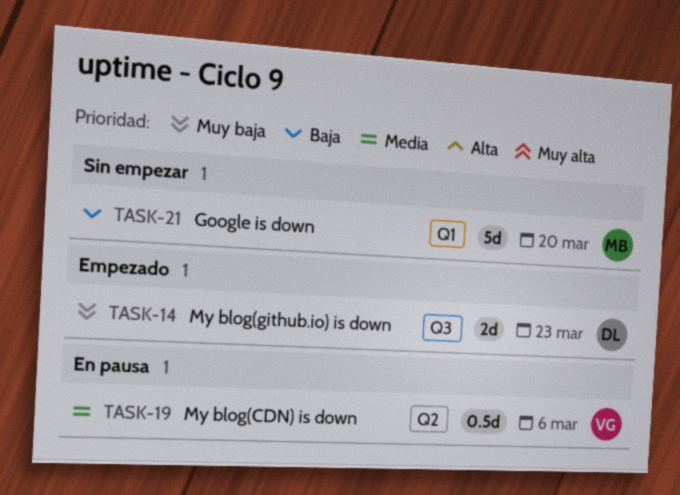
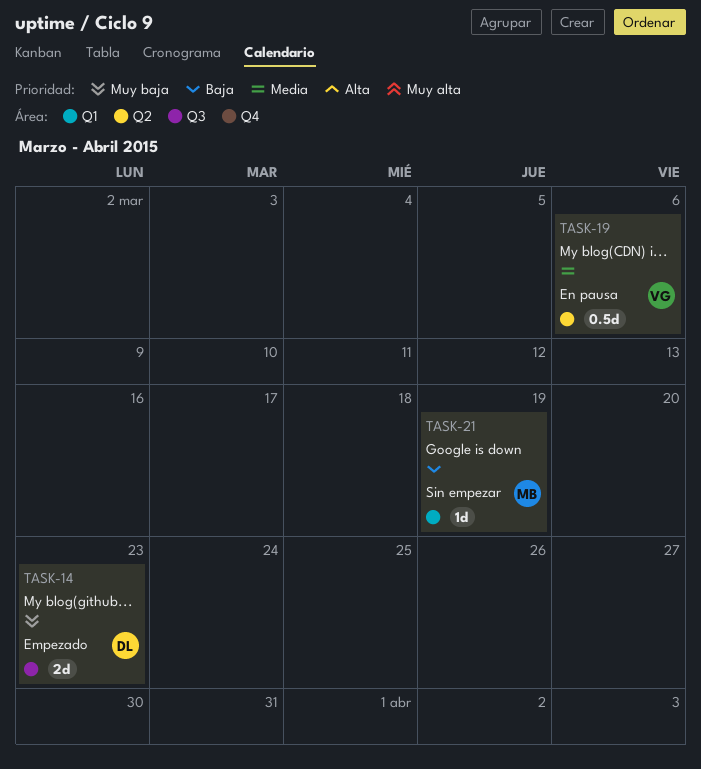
TASK-21, estimate: 5d -> 1d
TASK-21, due: Mar 20 -> Mar 19

